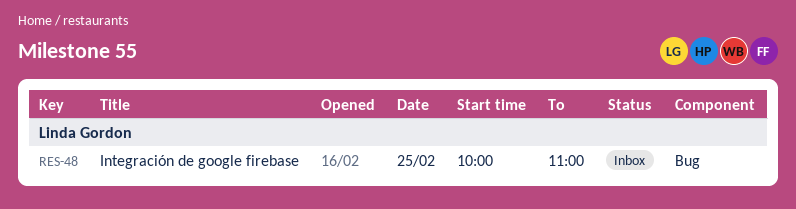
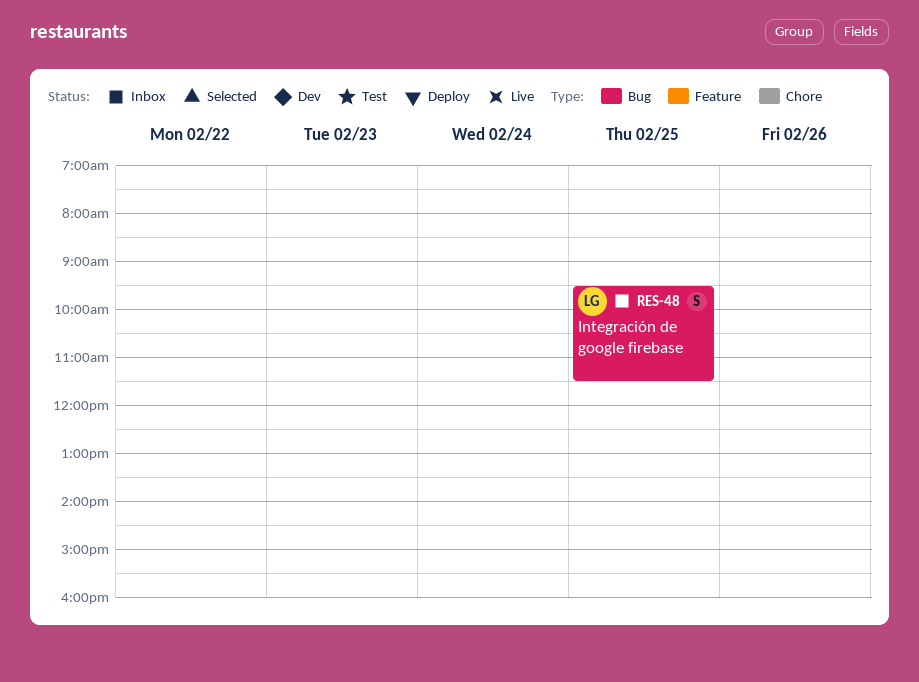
RES-48, begins: 10:00 -> 09:30
RES-48, ends: 11:00 -> 11:30

